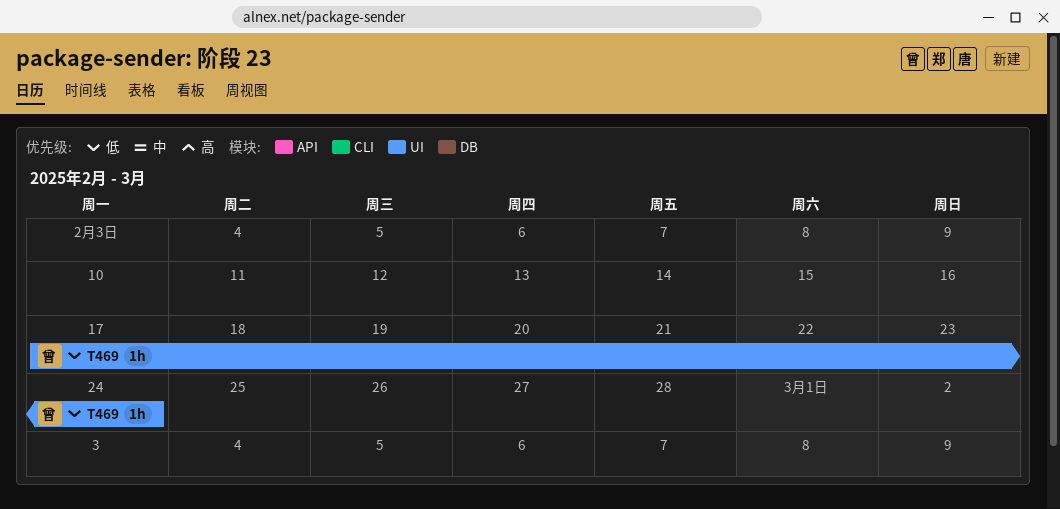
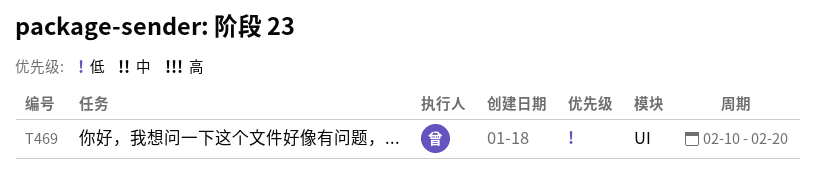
T469, start: Feb 17 -> Feb 10
T469, due: Feb 24 -> Feb 20

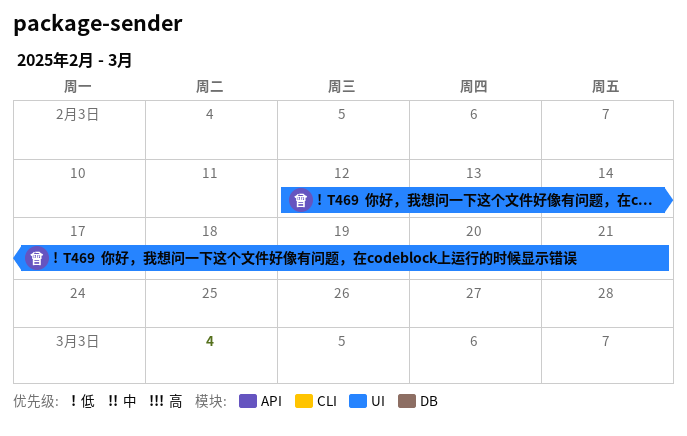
T469, start: Feb 10 -> Feb 12
T469, due: Feb 20 -> Feb 21

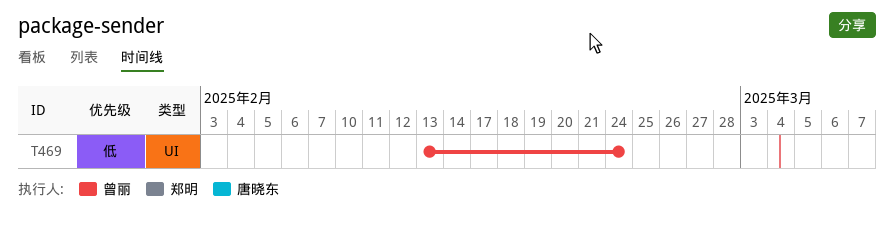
T469, start: Feb 12 -> Feb 13
T469, due: Feb 21 -> Feb 24

